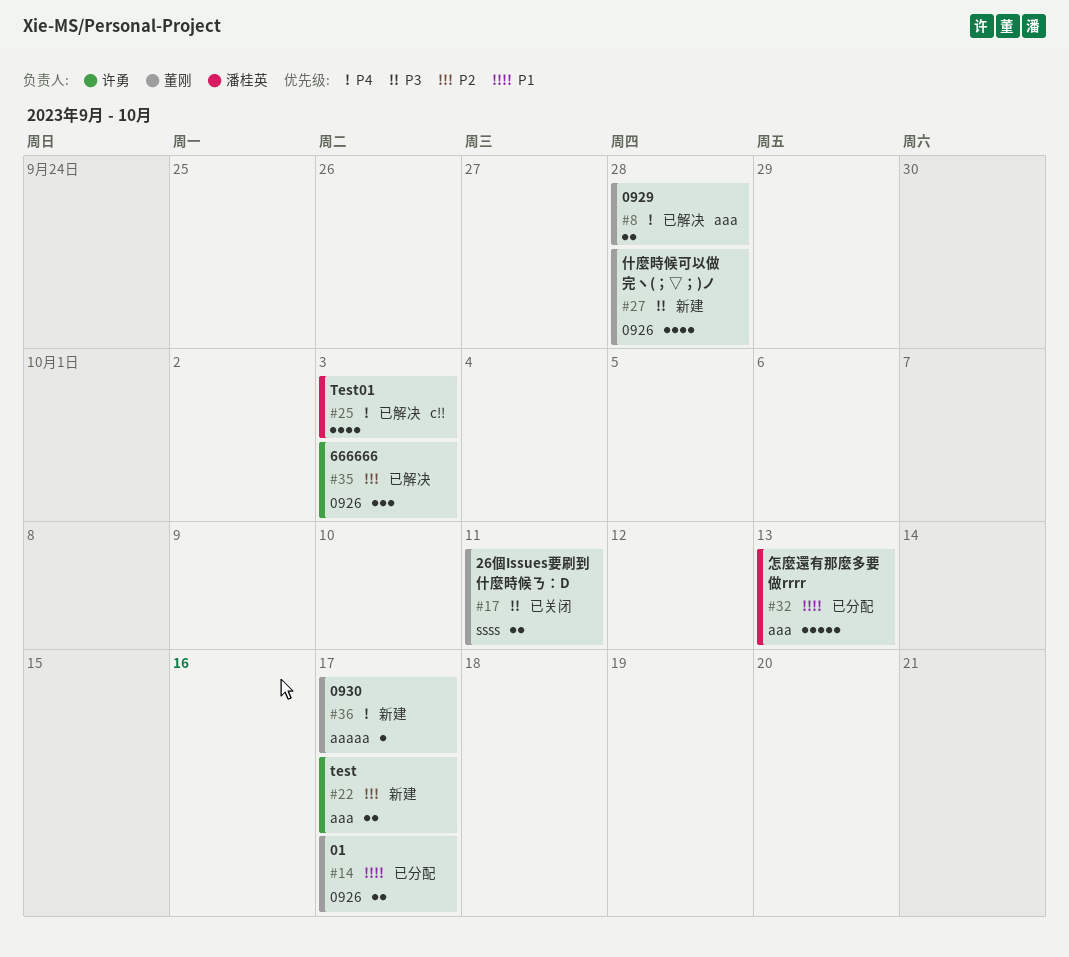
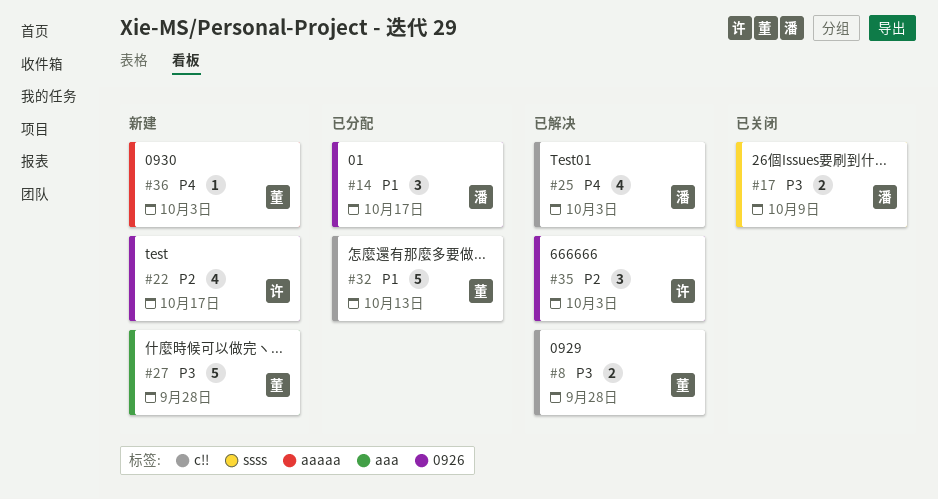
#8, priority: P4 -> P3
#8, label: aaa -> c!!
#14, owner: 董刚 -> 潘桂英
#14, estimate: 2 -> 3
#17, owner: 董刚 -> 潘桂英
#17, due: Oct 11 -> Oct 9
#22, label: aaa -> 0926
#22, estimate: 2 -> 4
#27, label: 0926 -> aaa
#27, estimate: 4 -> 5
#32, owner: 潘桂英 -> 董刚
#32, label: aaa -> c!!
#36, due: Oct 17 -> Oct 3

